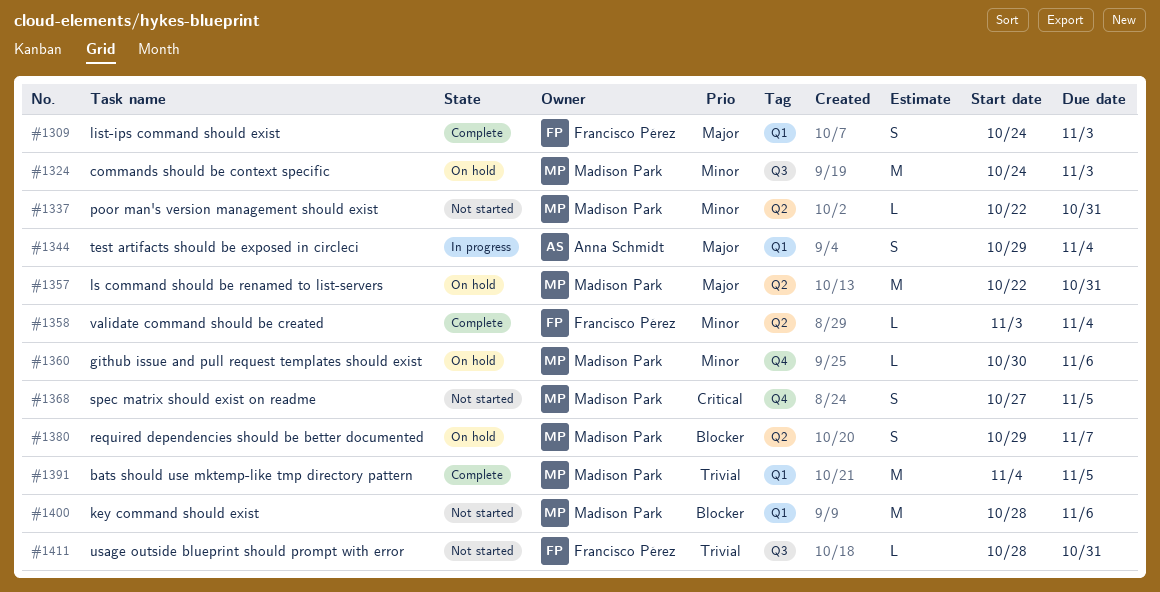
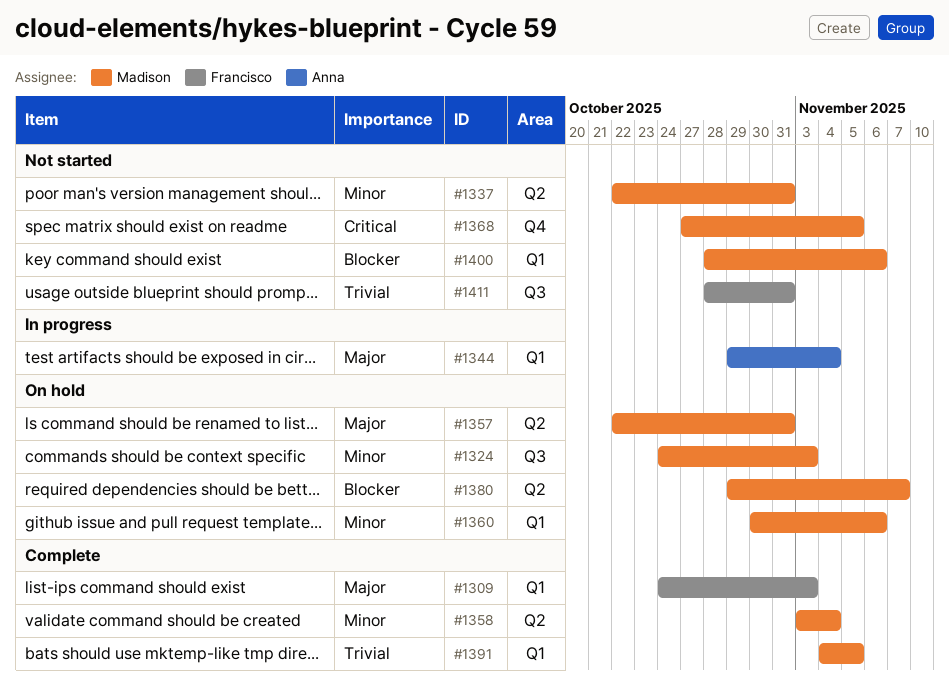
#1358, owner: Francisco Pérez -> Madison Park
#1360, label: Q4 -> Q1

